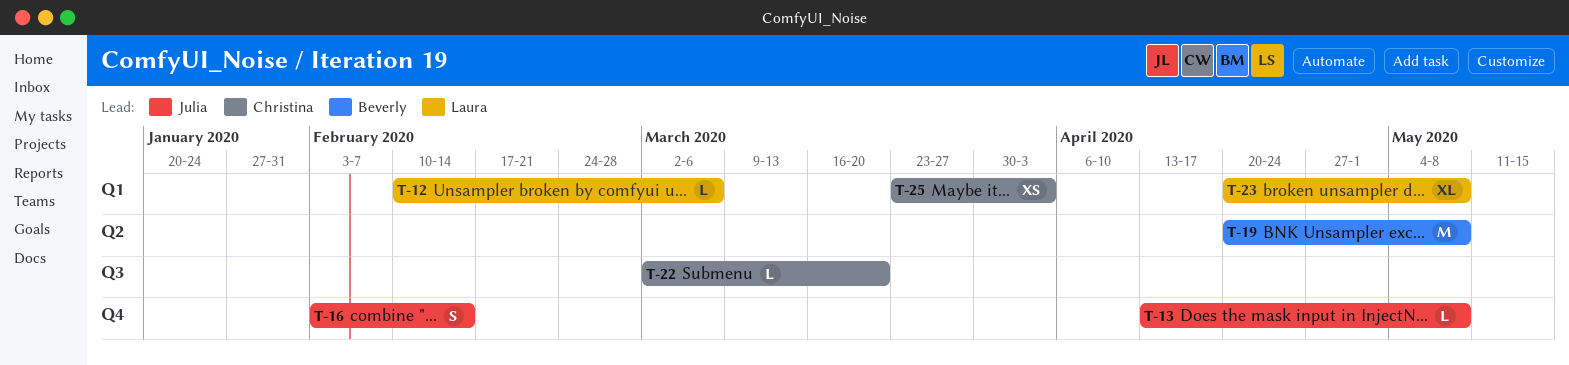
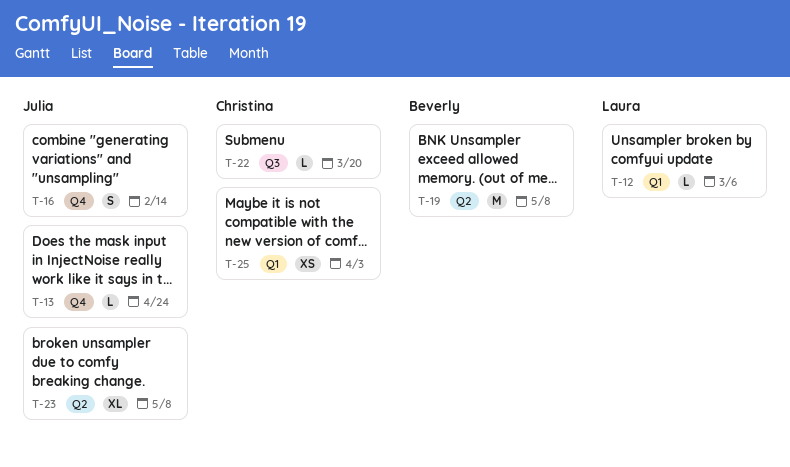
T-13, due: May 8 -> Apr 24
T-23, owner: Laura -> Julia
T-23, label: Q1 -> Q2

